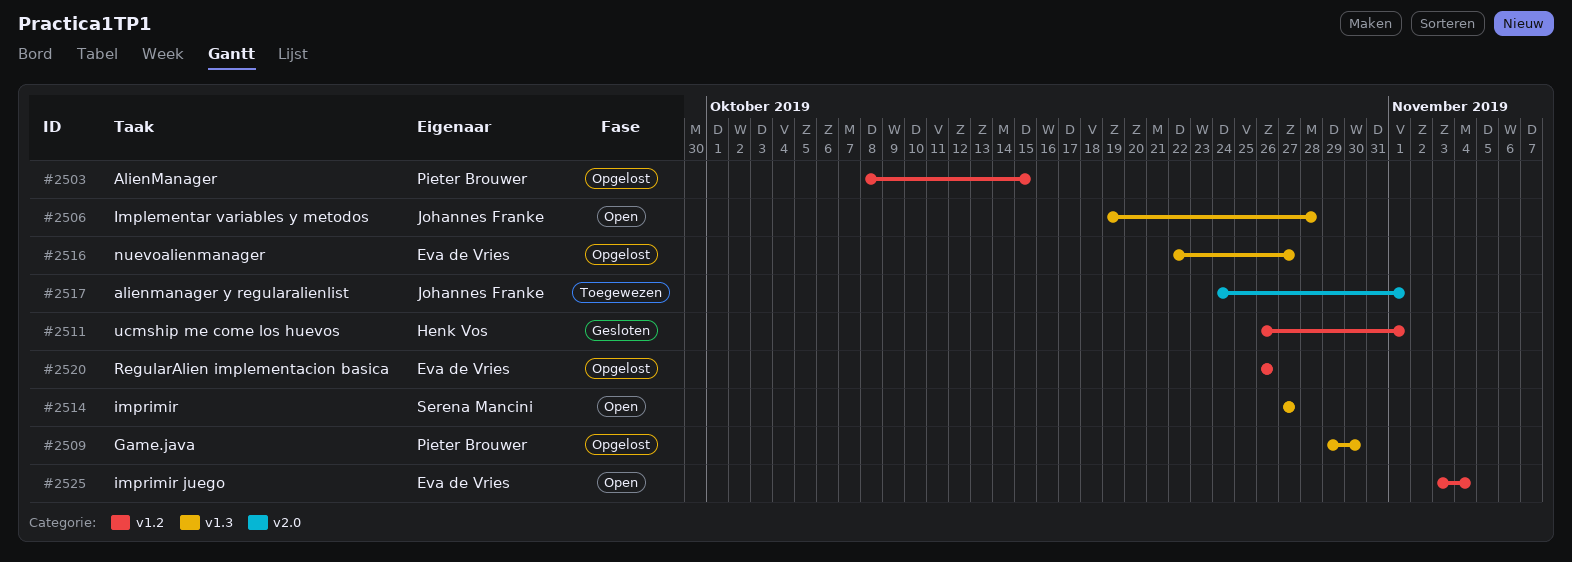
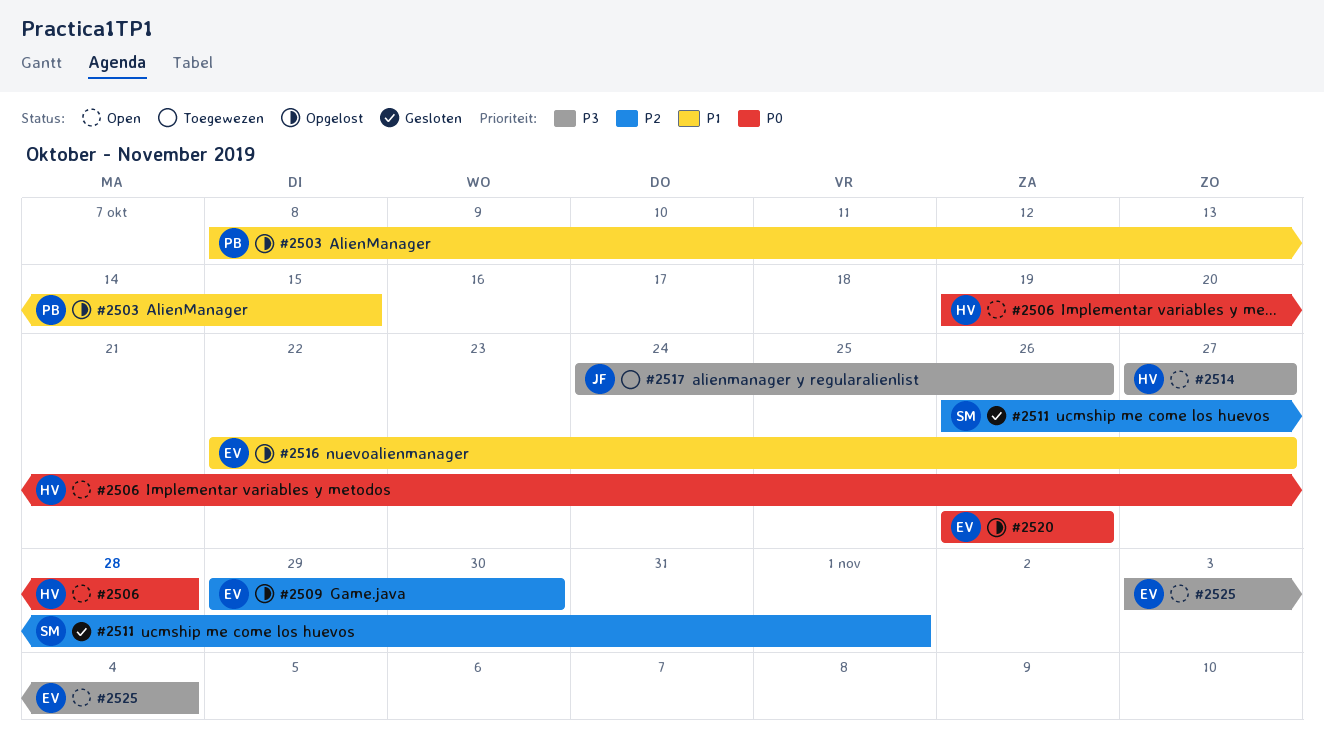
#2506, owner: Johannes Franke -> Henk Vos
#2509, owner: Pieter Brouwer -> Eva de Vries
#2511, owner: Henk Vos -> Serena Mancini
#2514, owner: Serena Mancini -> Henk Vos
#2517, due: Nov 1 -> Oct 26

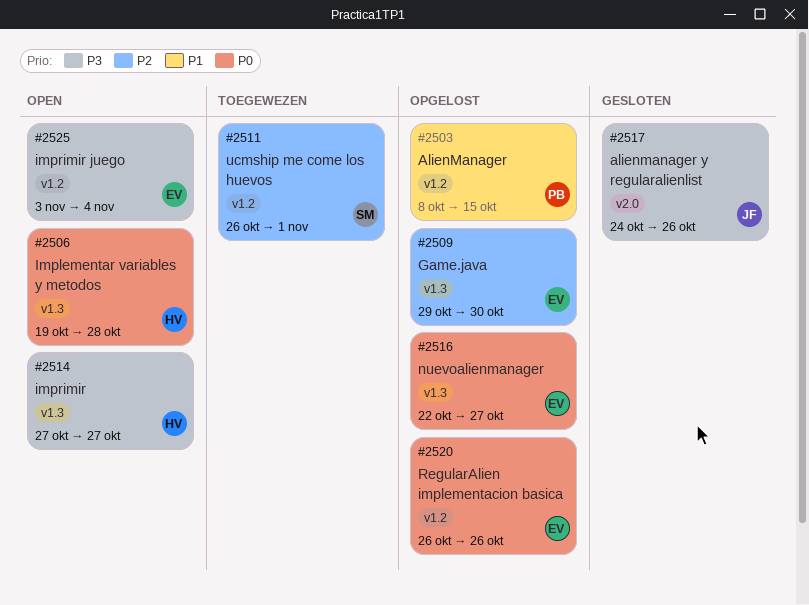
#2511, status: Gesloten -> Toegewezen
#2516, priority: P1 -> P0
#2517, status: Toegewezen -> Gesloten

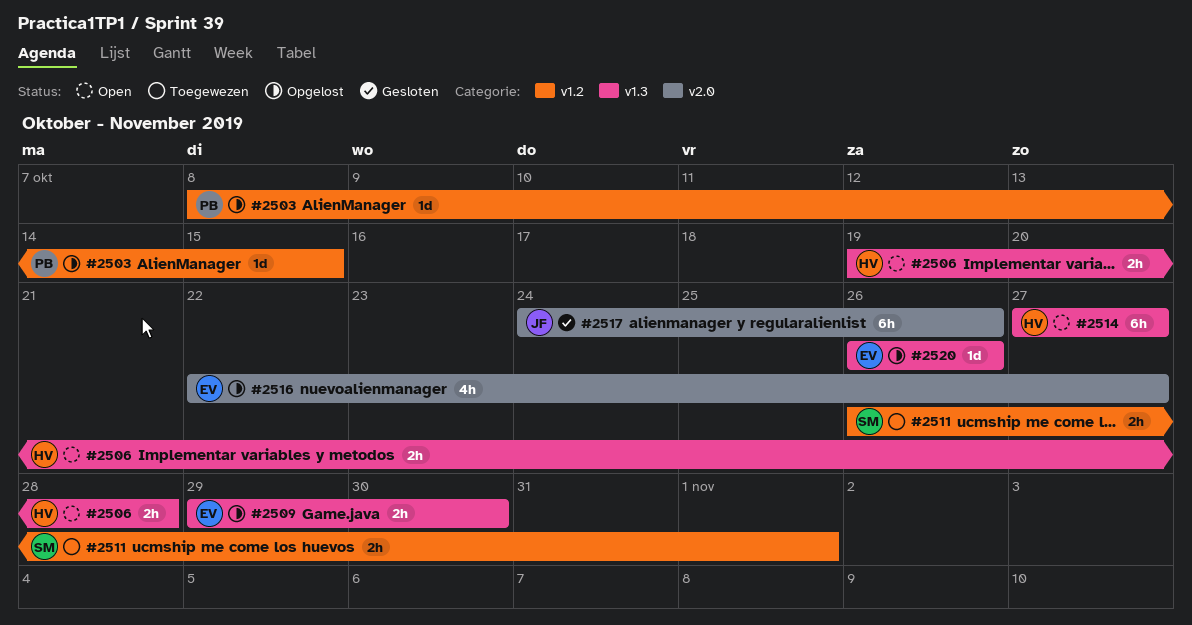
#2516, label: v1.3 -> v2.0
#2520, label: v1.2 -> v1.3
#2525: present -> none

